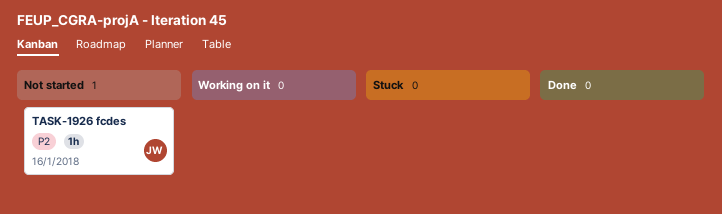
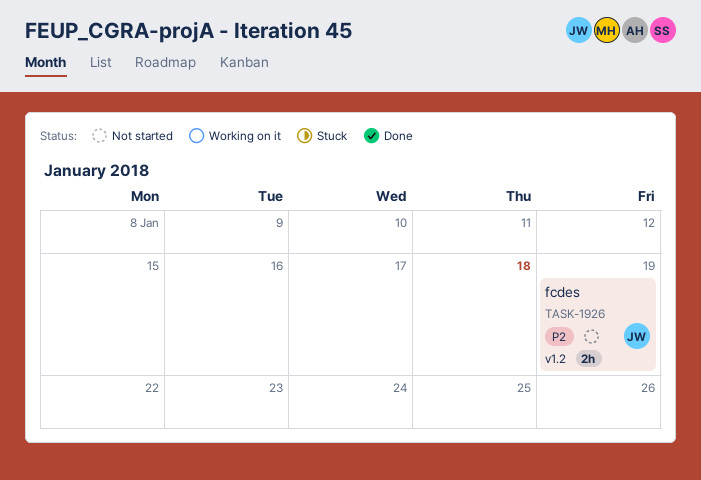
TASK-1926, estimate: 1h -> 2h
TASK-1926, due: Jan 16 -> Jan 19

